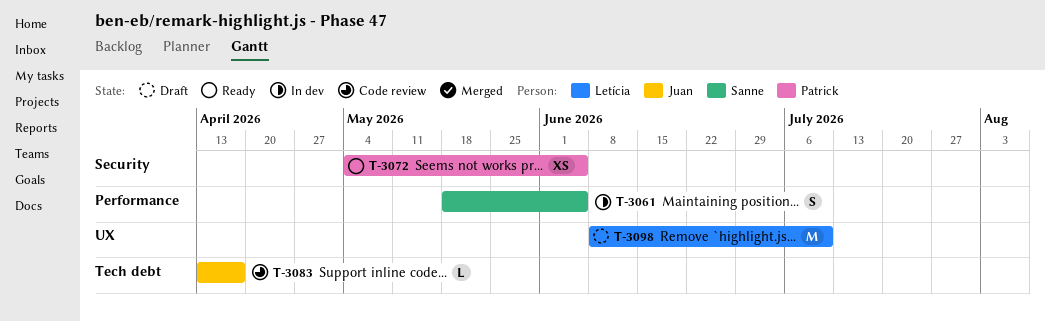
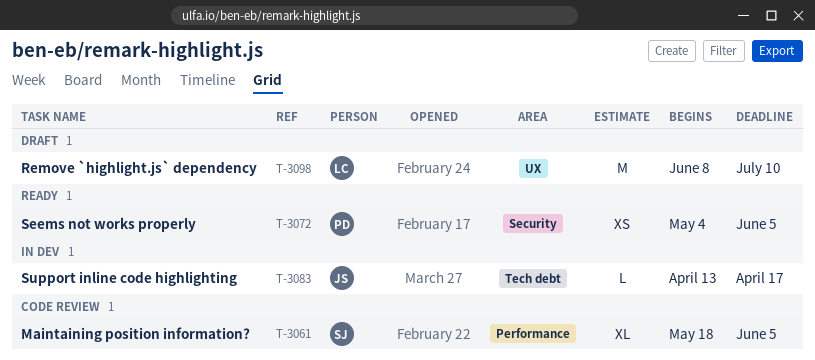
T-3061, status: In dev -> Code review
T-3061, estimate: S -> XL
T-3083, status: Code review -> In dev

